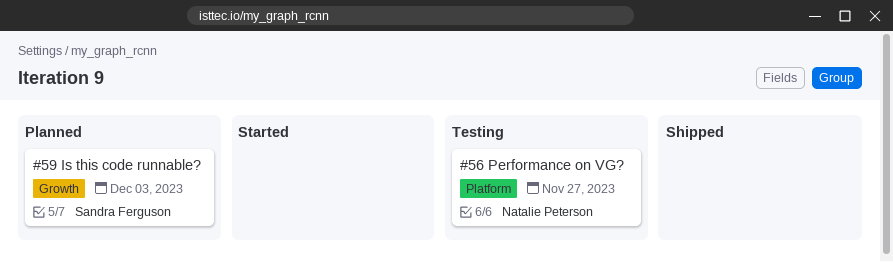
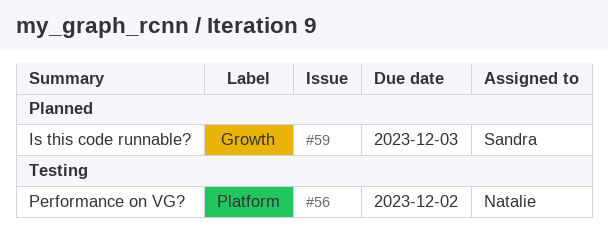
#56, due: Nov 27 -> Dec 2

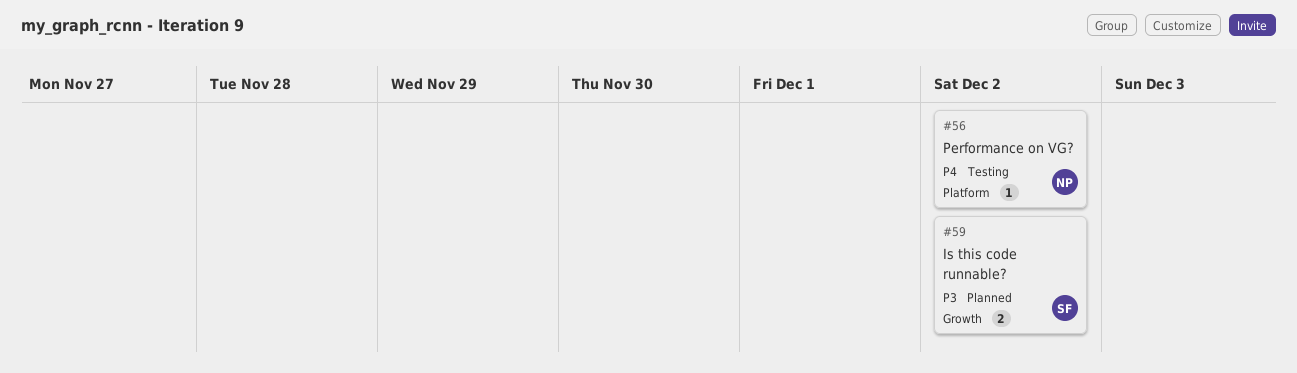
#59, due: Dec 3 -> Dec 2

